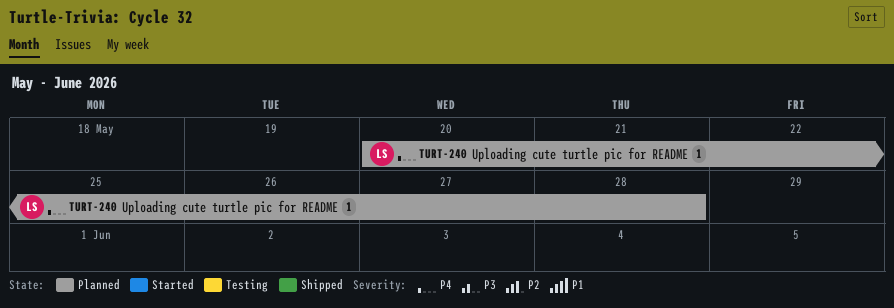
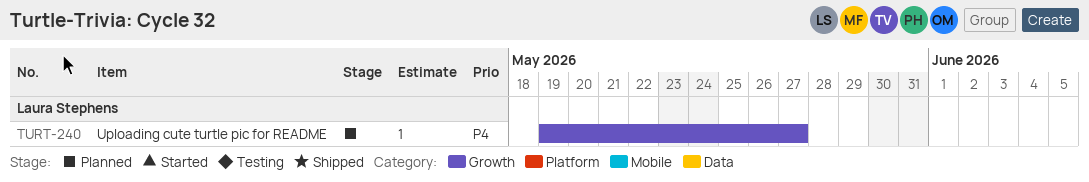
TURT-240, start: May 20 -> May 19
TURT-240, due: May 28 -> May 27

